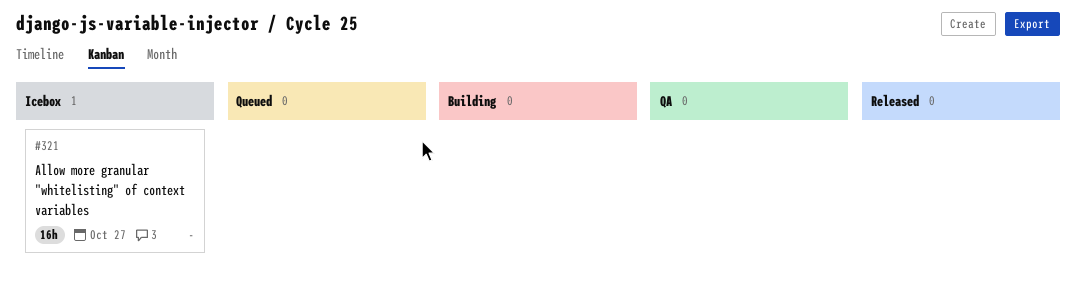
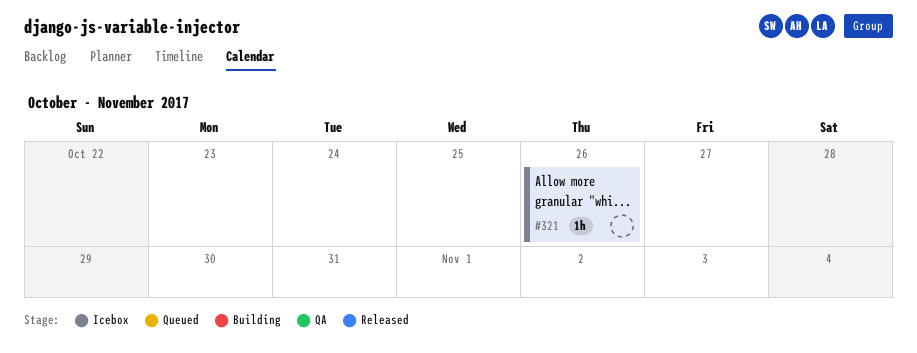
#321, estimate: 16h -> 1h
#321, due: Oct 27 -> Oct 26

